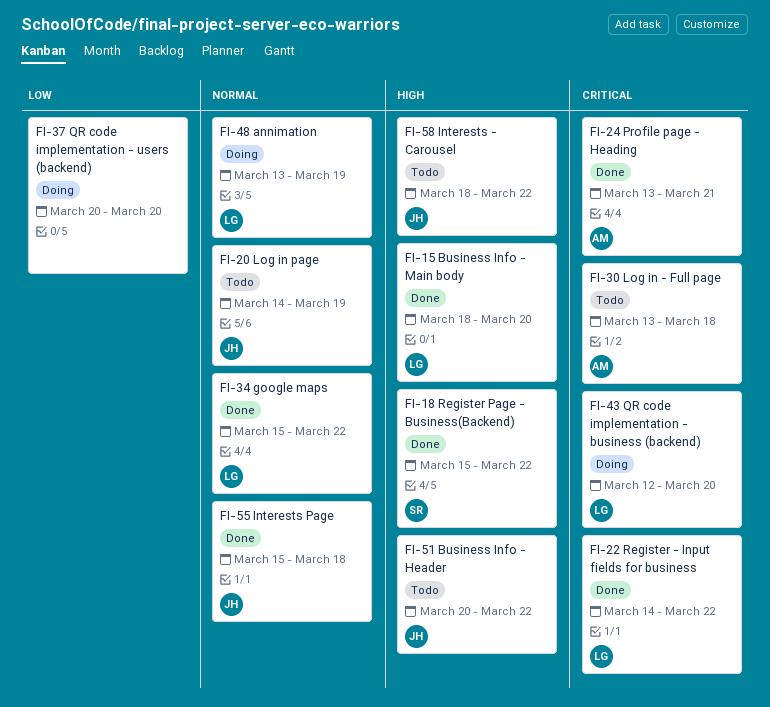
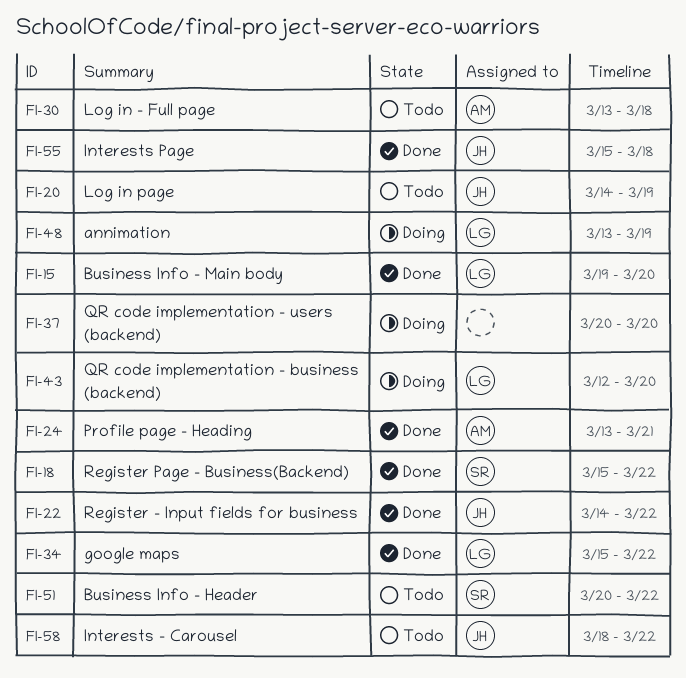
FI-15, start: Mar 18 -> Mar 19
FI-22, owner: LG -> JH
FI-51, owner: JH -> SR

